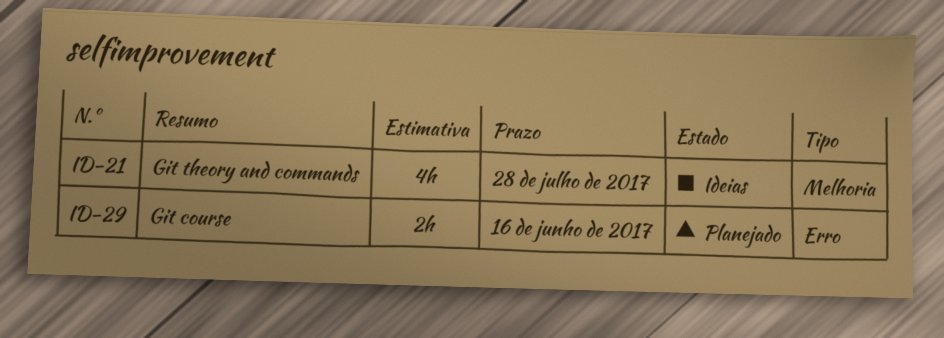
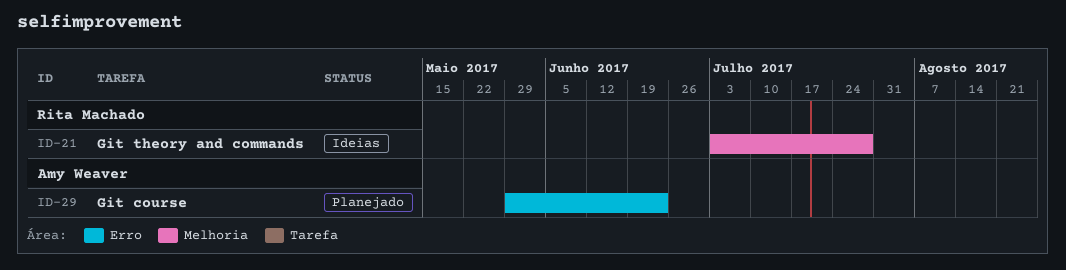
ID-29, due: Jun 16 -> Jun 23

